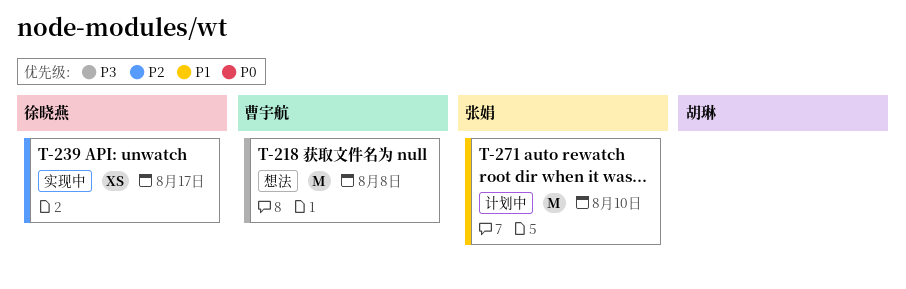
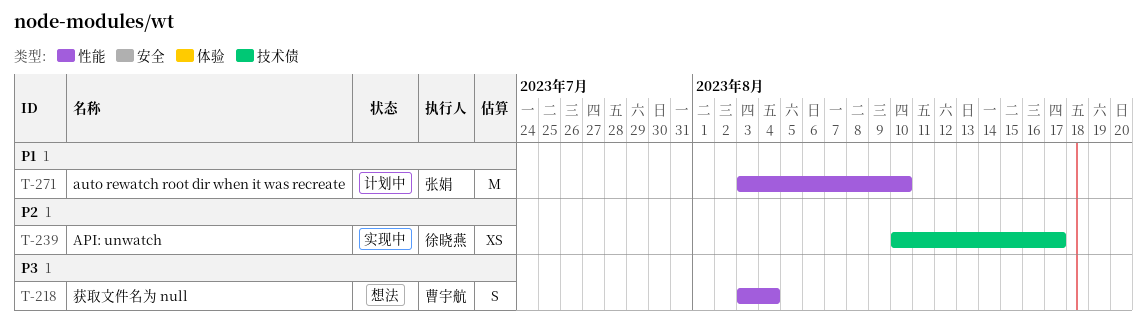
T-218, estimate: M -> S
T-218, due: Aug 8 -> Aug 4

